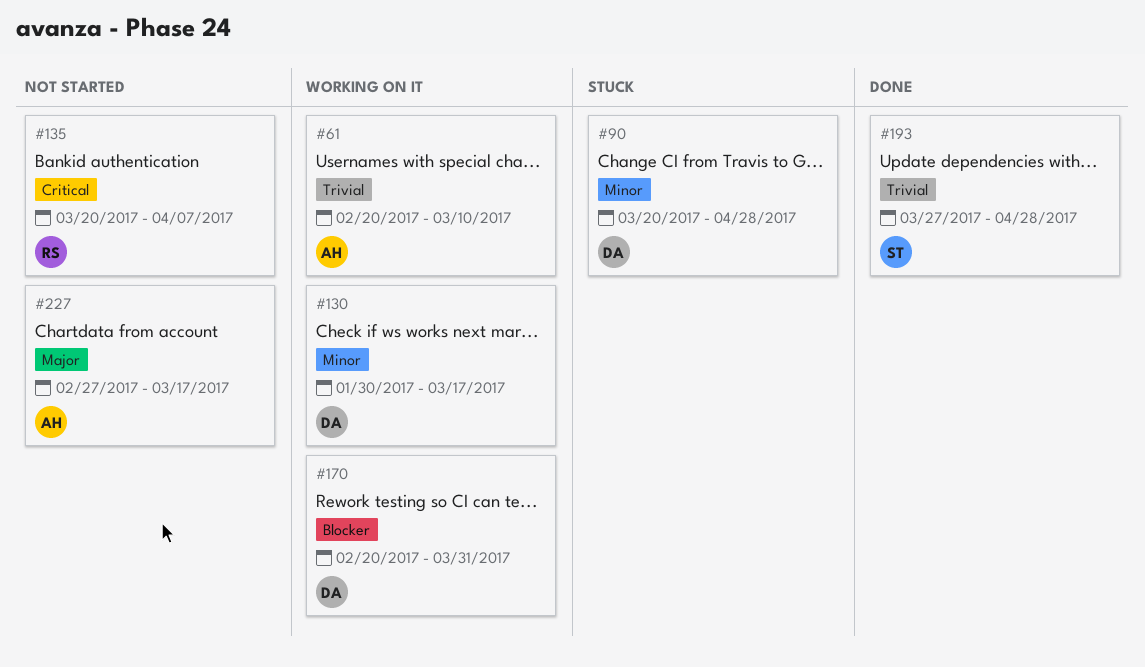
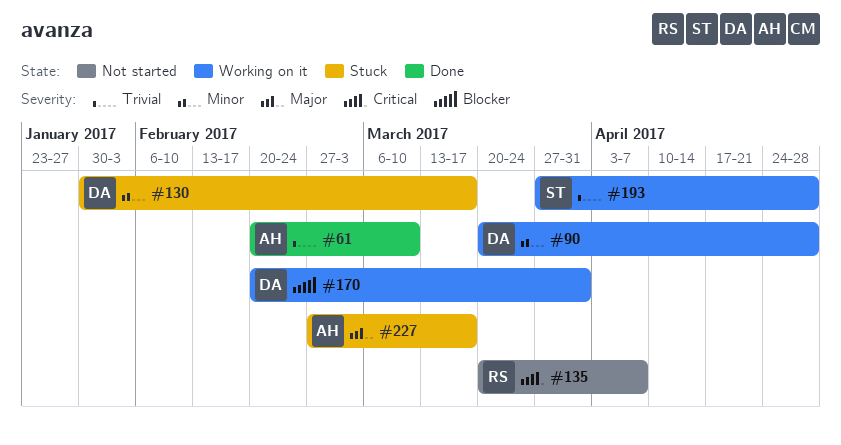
#61, status: Working on it -> Done
#90, status: Stuck -> Working on it
#130, status: Working on it -> Stuck
#193, status: Done -> Working on it
#227, status: Not started -> Stuck

